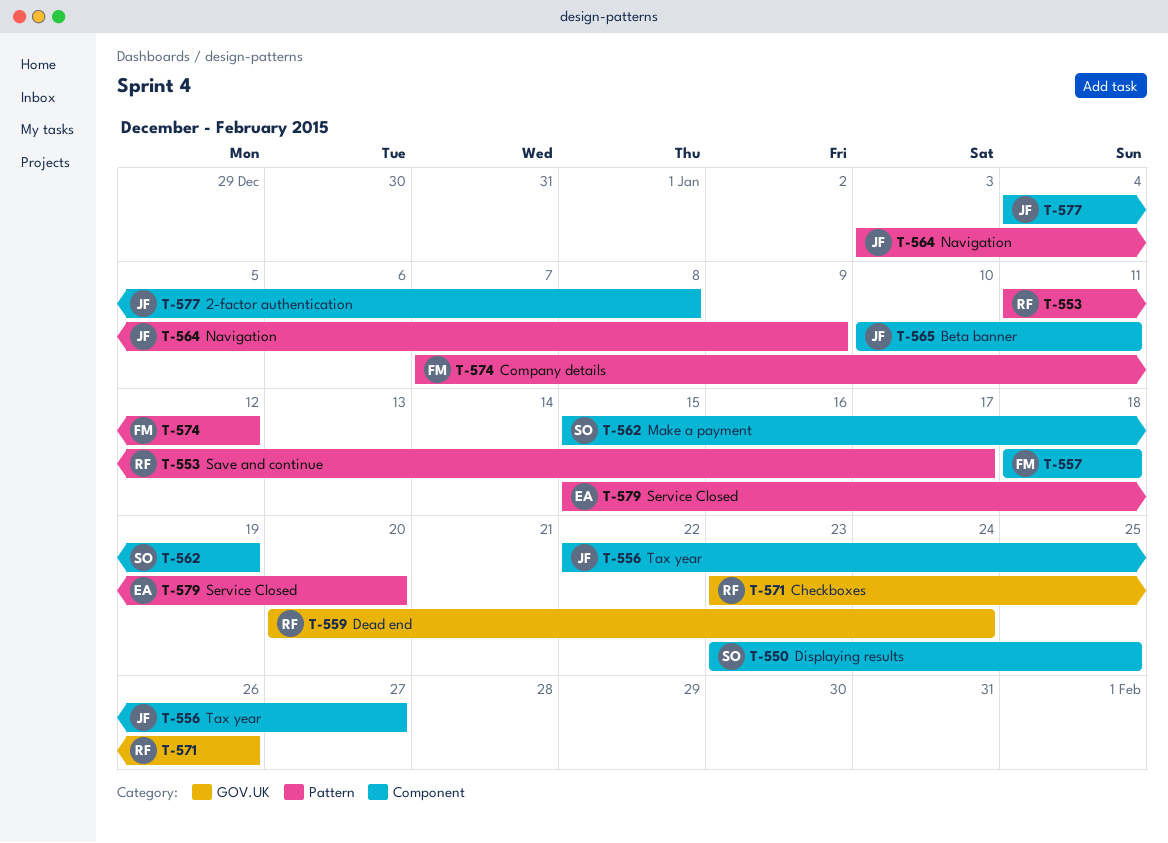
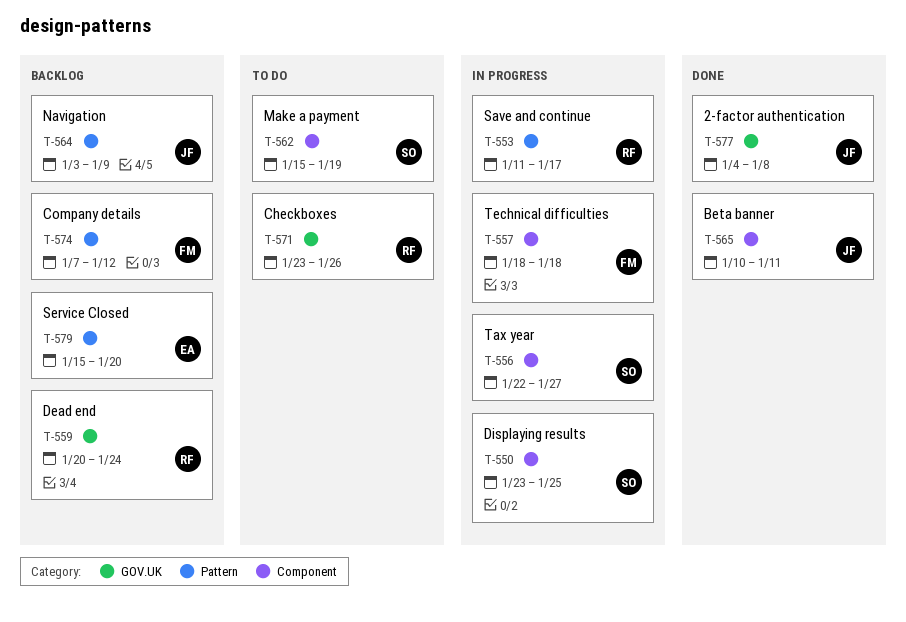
T-556, owner: JF -> SO
T-577, label: Component -> GOV.UK

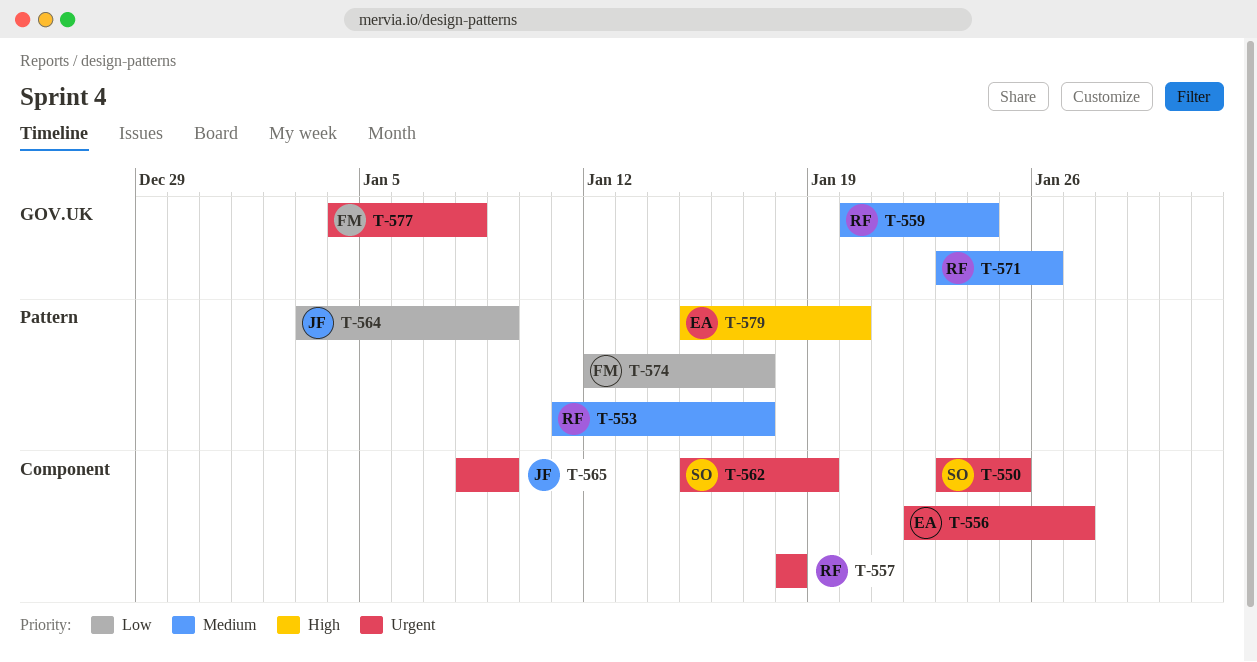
T-556, owner: SO -> EA
T-557, owner: FM -> RF
T-565, start: Jan 10 -> Jan 8
T-565, due: Jan 11 -> Jan 9
T-574, start: Jan 7 -> Jan 12
T-574, due: Jan 12 -> Jan 17
T-577, owner: JF -> FM

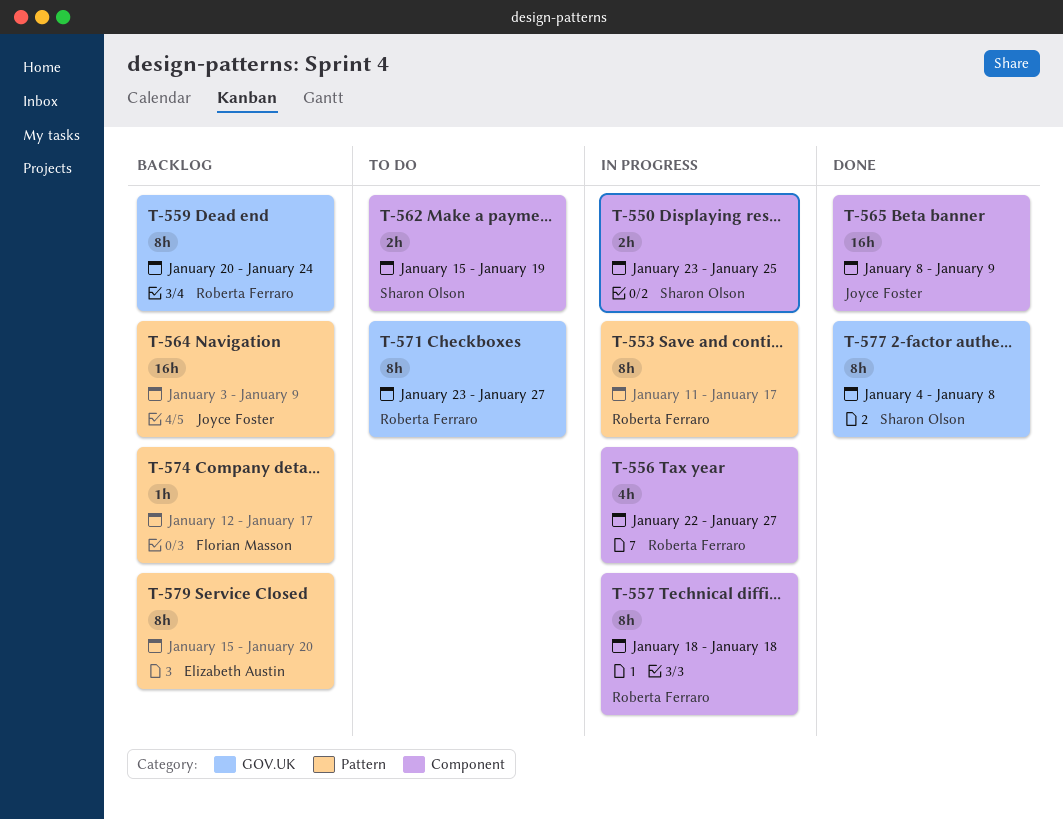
T-556, owner: Elizabeth Austin -> Roberta Ferraro
T-571, due: Jan 26 -> Jan 27
T-577, owner: Florian Masson -> Sharon Olson

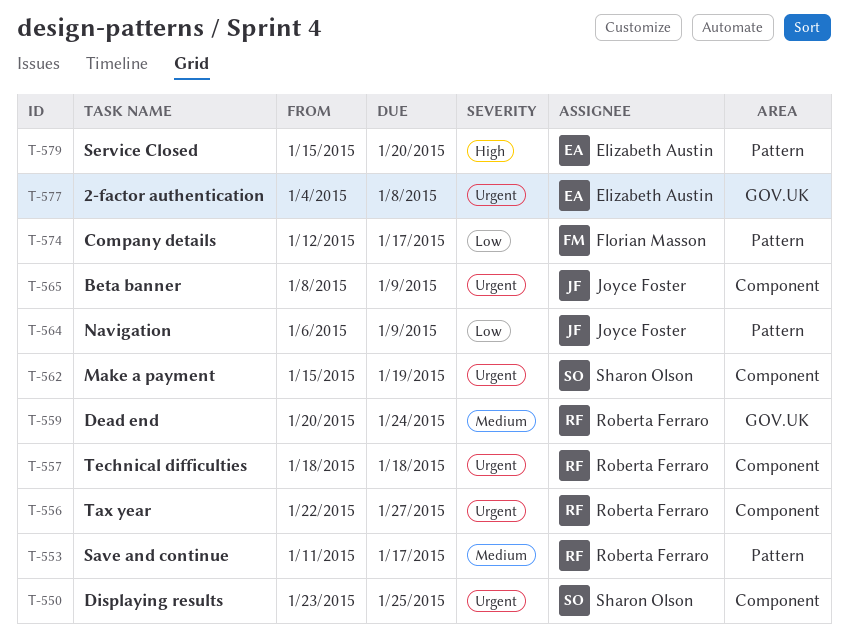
T-564, start: Jan 3 -> Jan 6
T-571: present -> none
T-577, owner: Sharon Olson -> Elizabeth Austin

